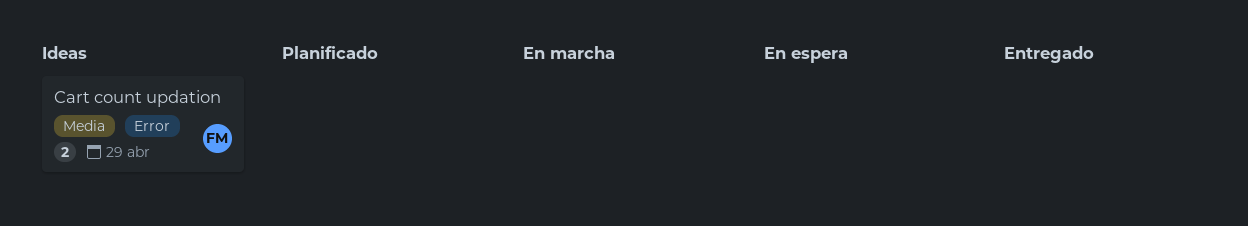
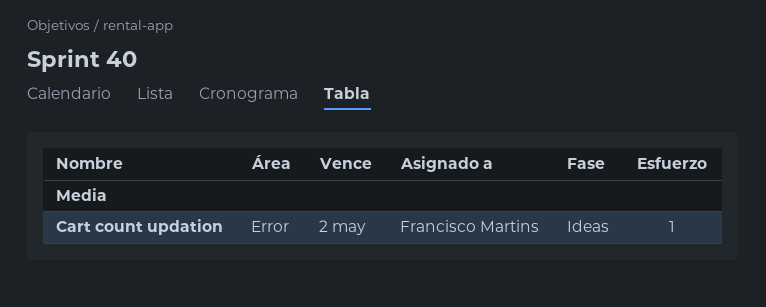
Cart count updation, estimate: 2 -> 1
Cart count updation, due: Apr 29 -> May 2

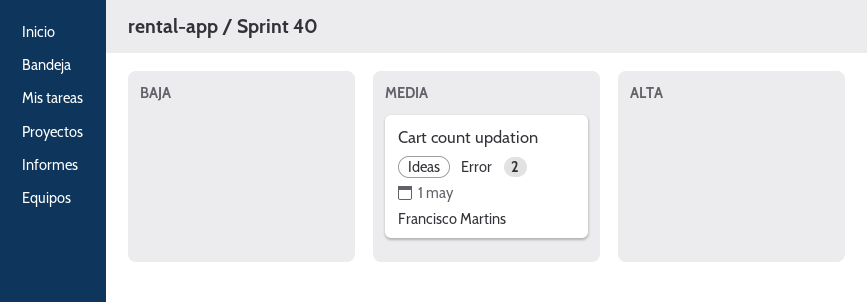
Cart count updation, estimate: 1 -> 2
Cart count updation, due: May 2 -> May 1

